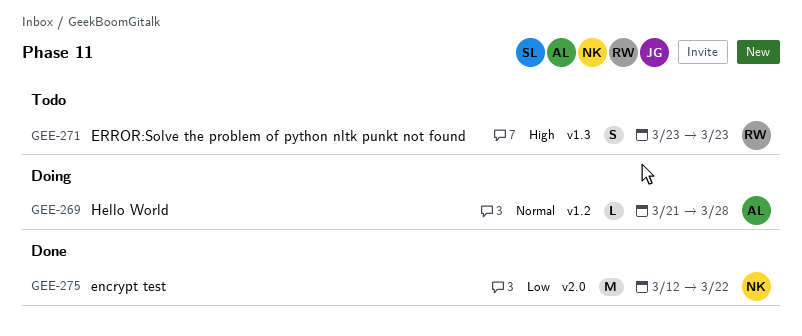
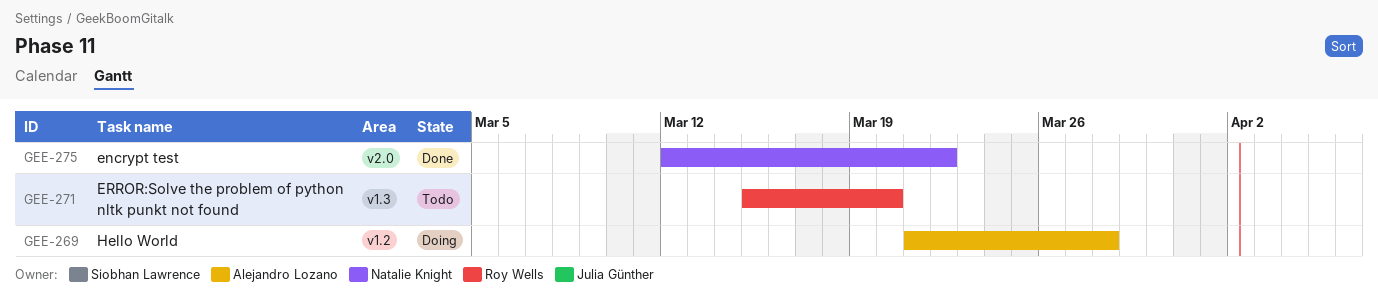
GEE-271, start: Mar 23 -> Mar 15
GEE-271, due: Mar 23 -> Mar 20

